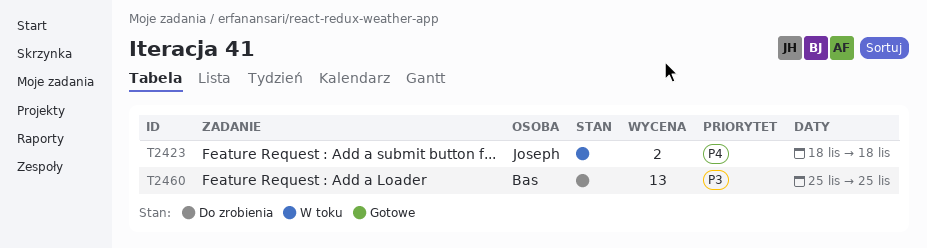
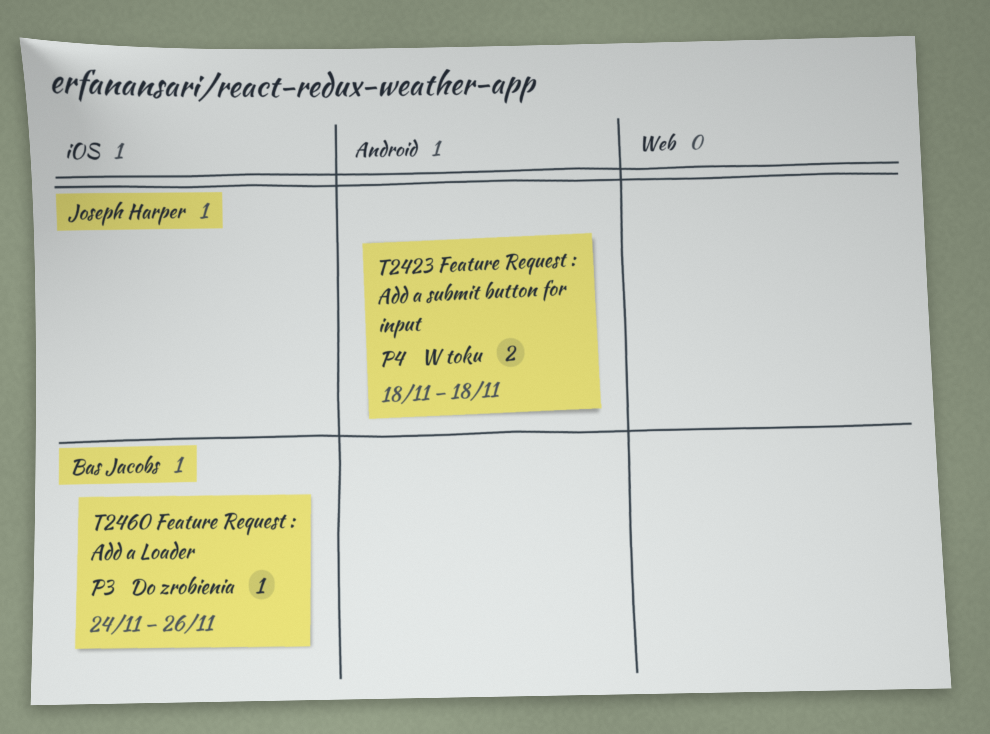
T2460, estimate: 13 -> 1
T2460, start: Nov 25 -> Nov 24
T2460, due: Nov 25 -> Nov 26

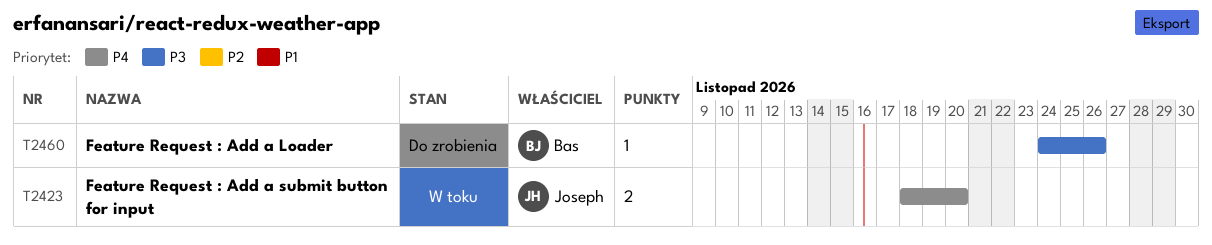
T2423, due: Nov 18 -> Nov 20

